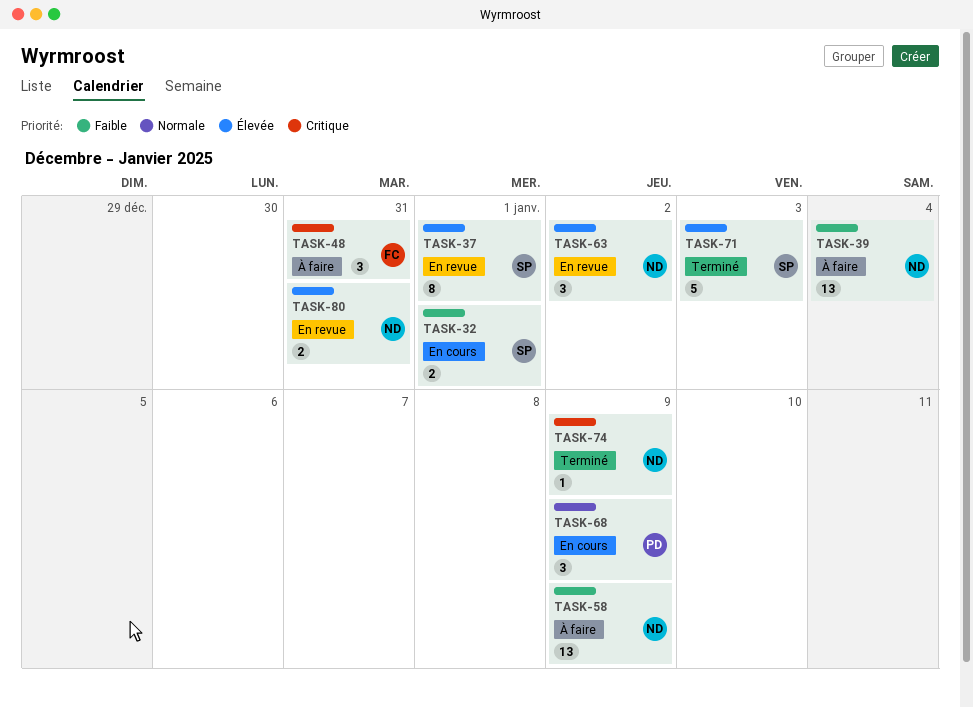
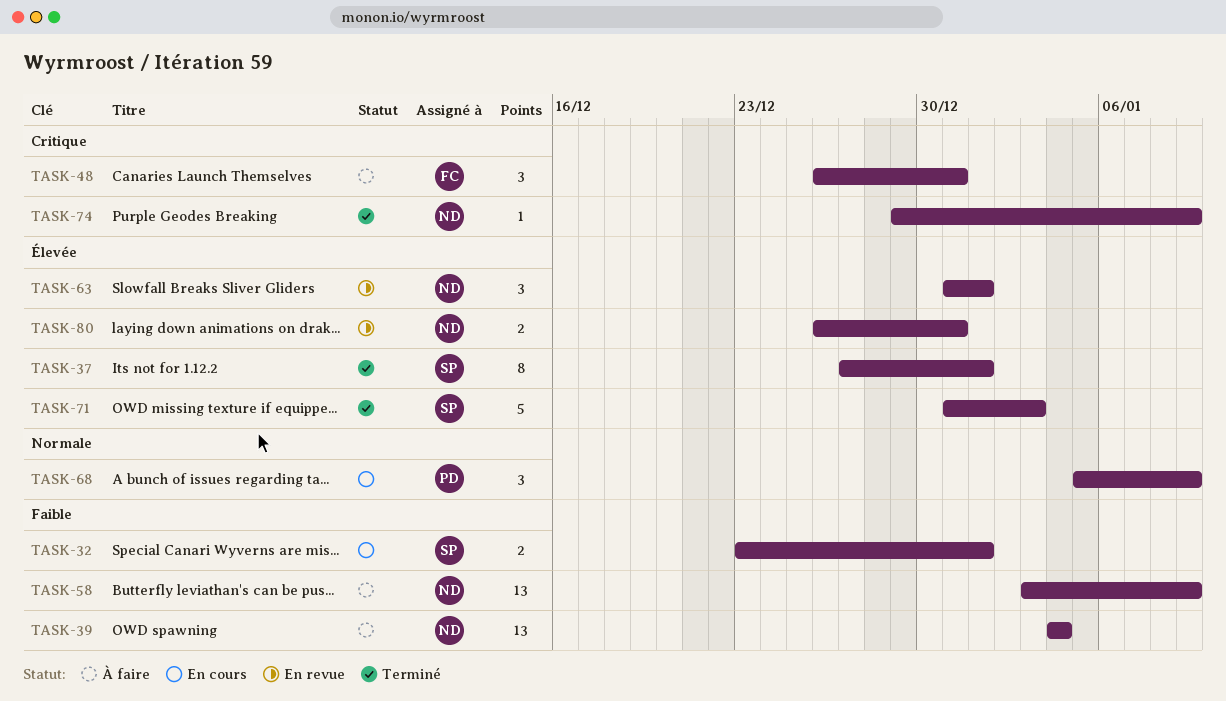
TASK-37, status: En revue -> Terminé
TASK-63, due: Jan 2 -> Jan 1

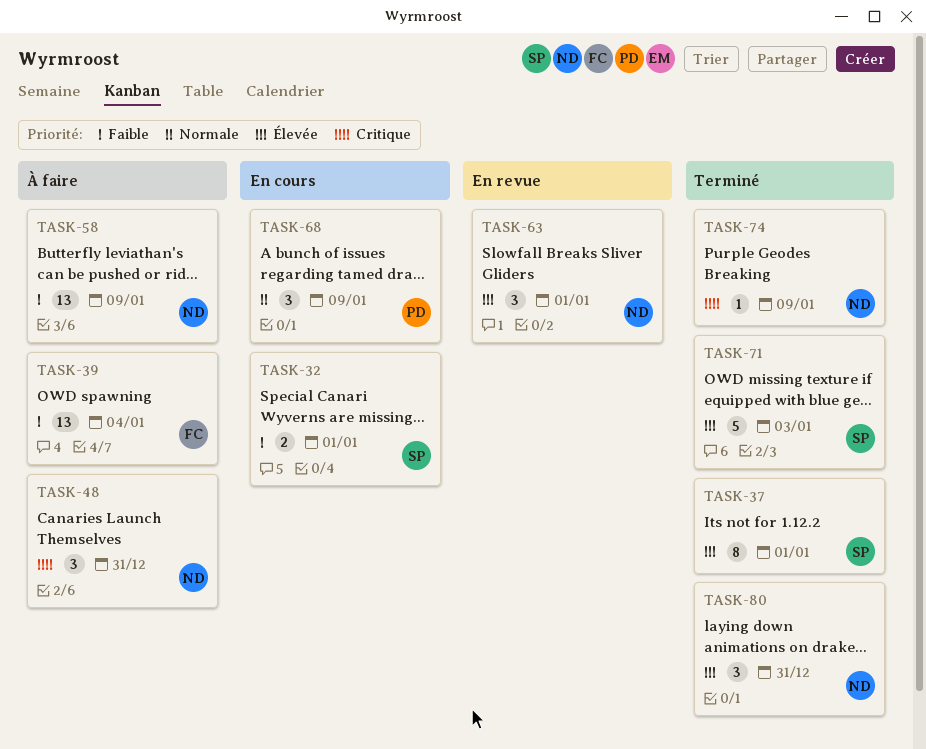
TASK-39, owner: ND -> FC
TASK-48, owner: FC -> ND
TASK-80, status: En revue -> Terminé
TASK-80, estimate: 2 -> 3

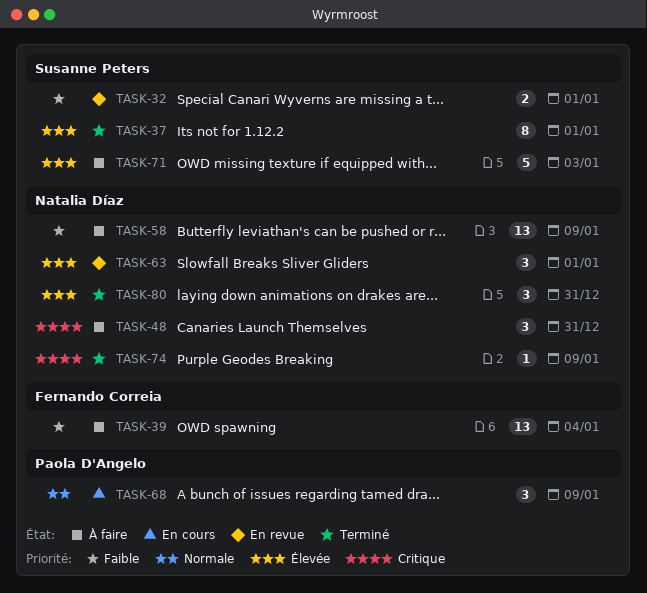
TASK-32, status: En cours -> En revue
TASK-71, status: Terminé -> À faire

